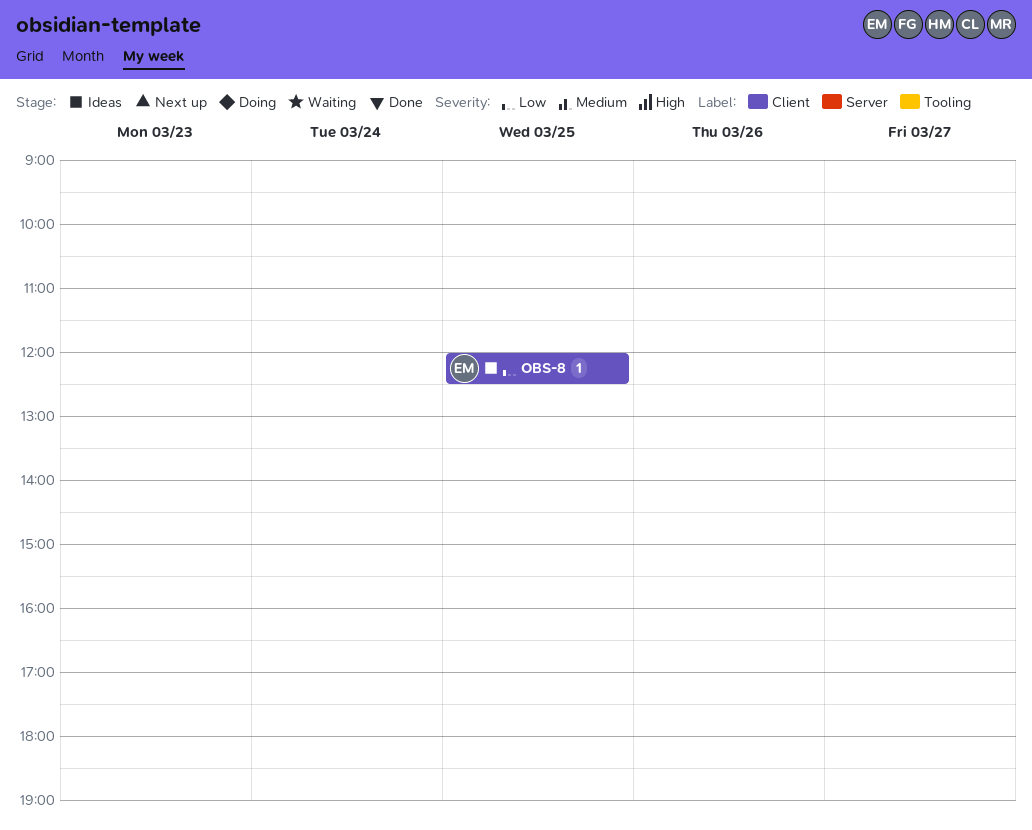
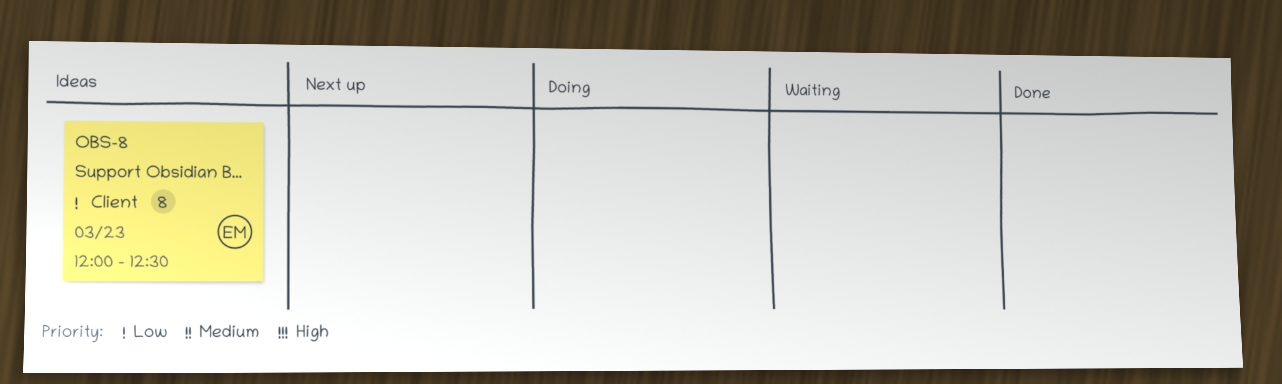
OBS-8, estimate: 1 -> 8
OBS-8, day: Mar 25 -> Mar 23

